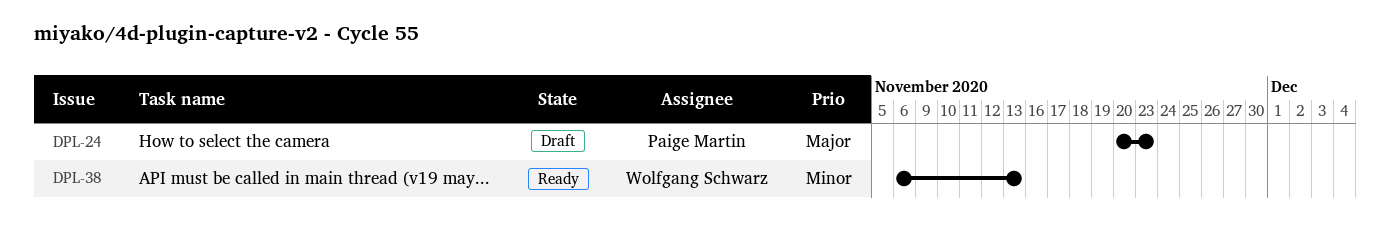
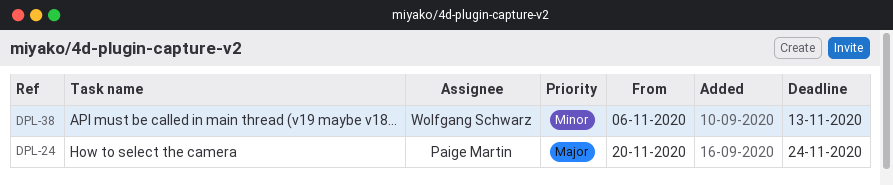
DPL-24, due: Nov 23 -> Nov 24

